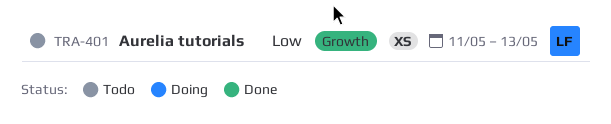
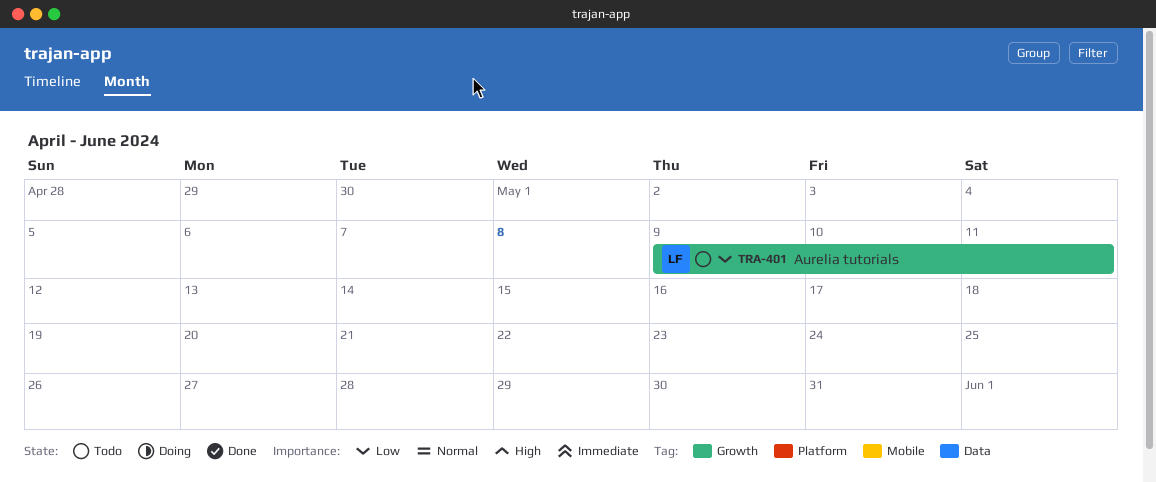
TRA-401, start: May 11 -> May 9
TRA-401, due: May 13 -> May 11

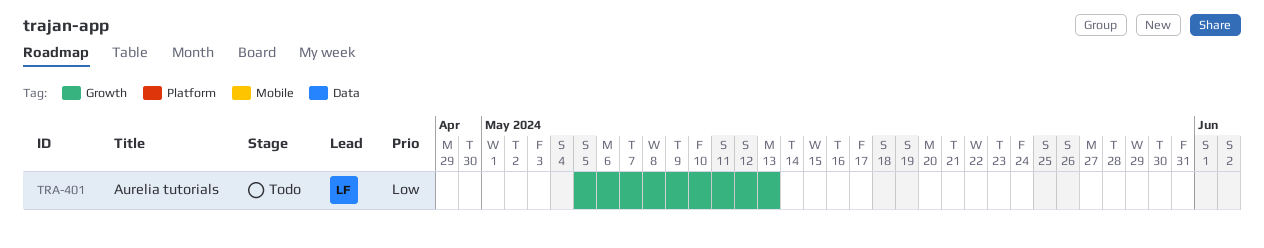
TRA-401, start: May 9 -> May 5
TRA-401, due: May 11 -> May 13

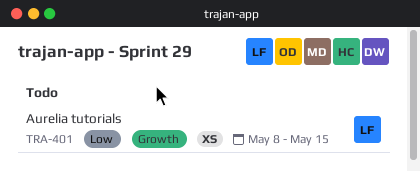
TRA-401, start: May 5 -> May 8
TRA-401, due: May 13 -> May 15

